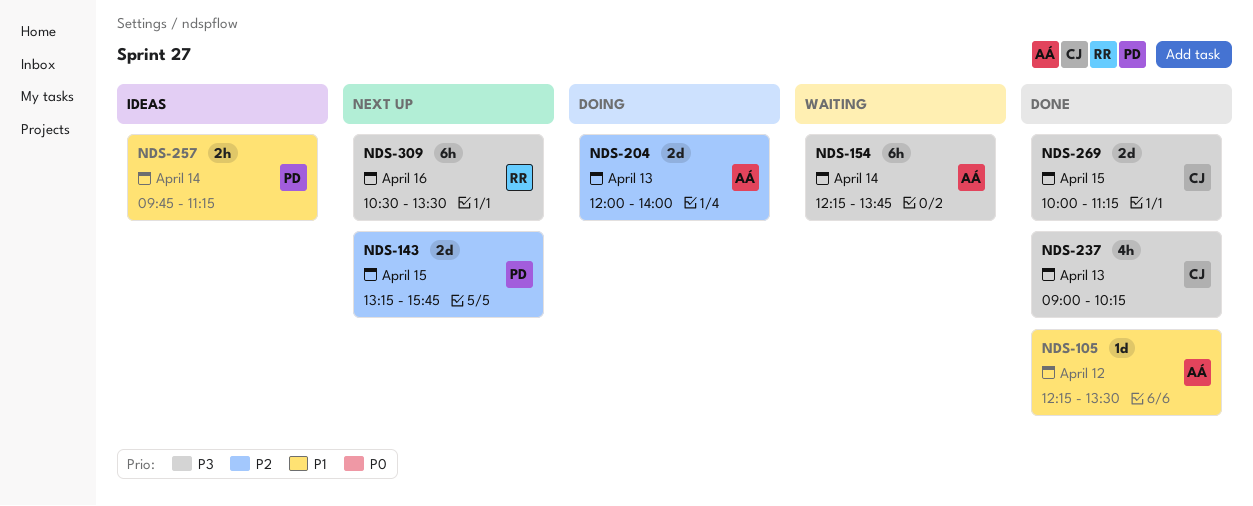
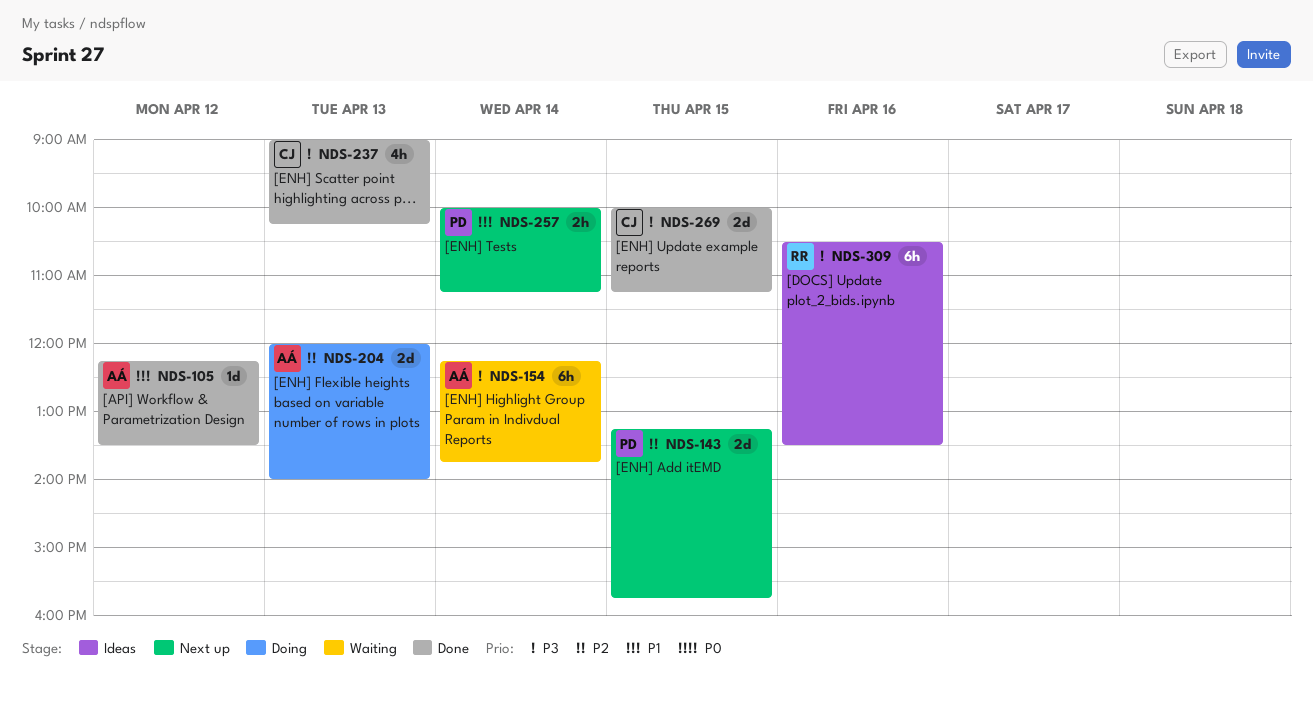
NDS-257, status: Ideas -> Next up
NDS-257, begins: 09:45 -> 10:00
NDS-309, status: Next up -> Ideas

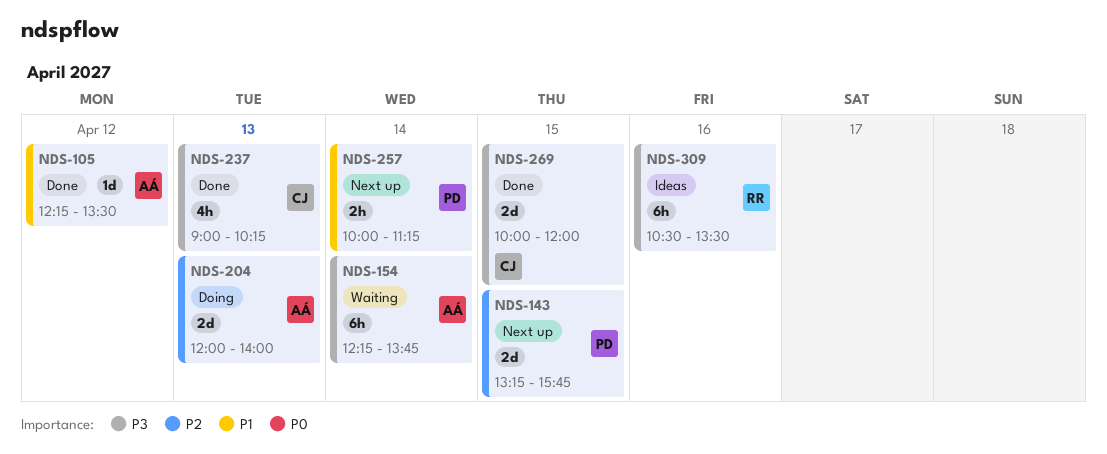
NDS-269, ends: 11:15 -> 12:00

